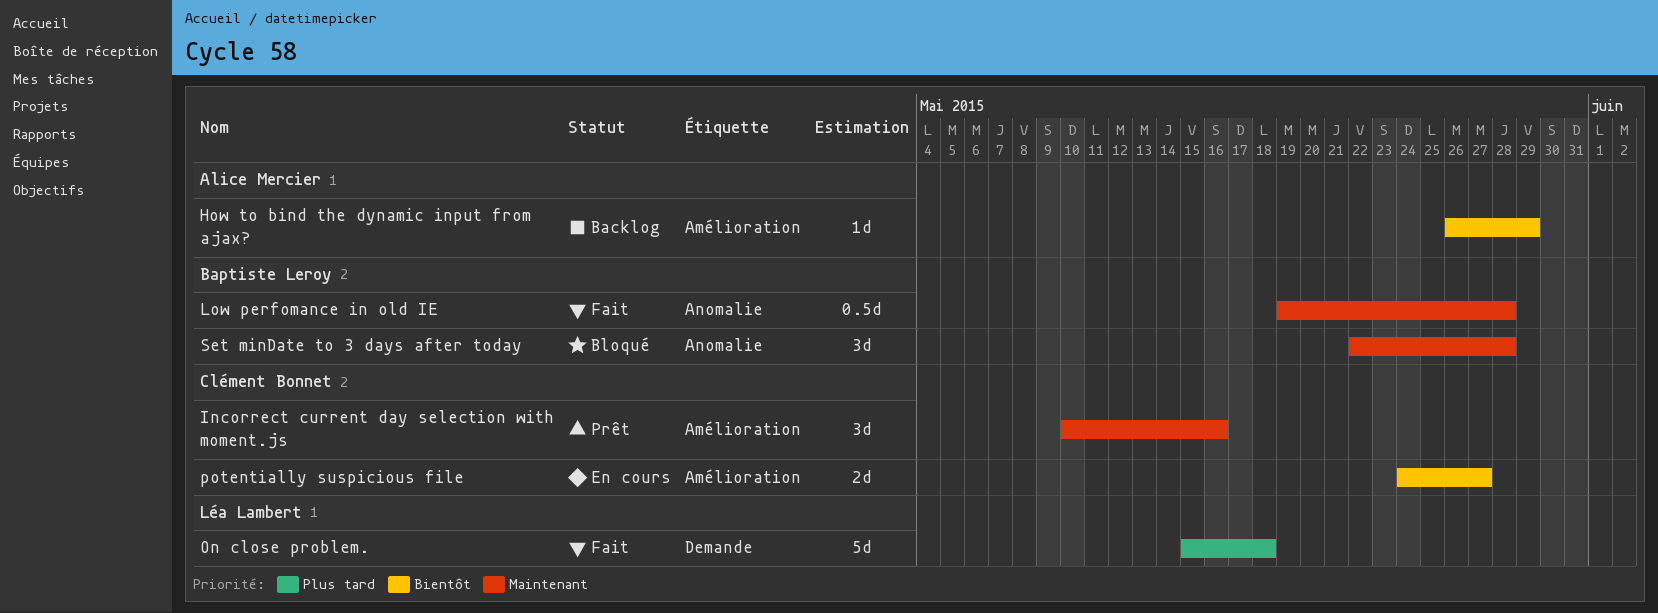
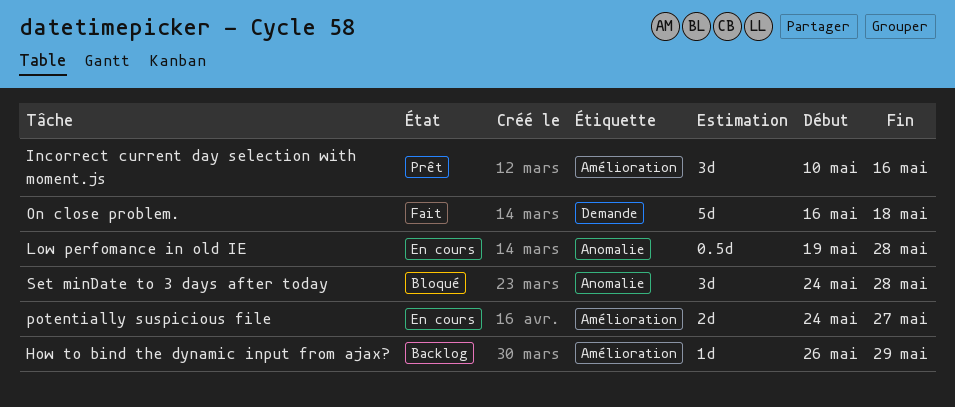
Low perfomance in old IE, status: Fait -> En cours
On close problem., start: May 15 -> May 16
Set minDate to 3 days after today, start: May 22 -> May 24

